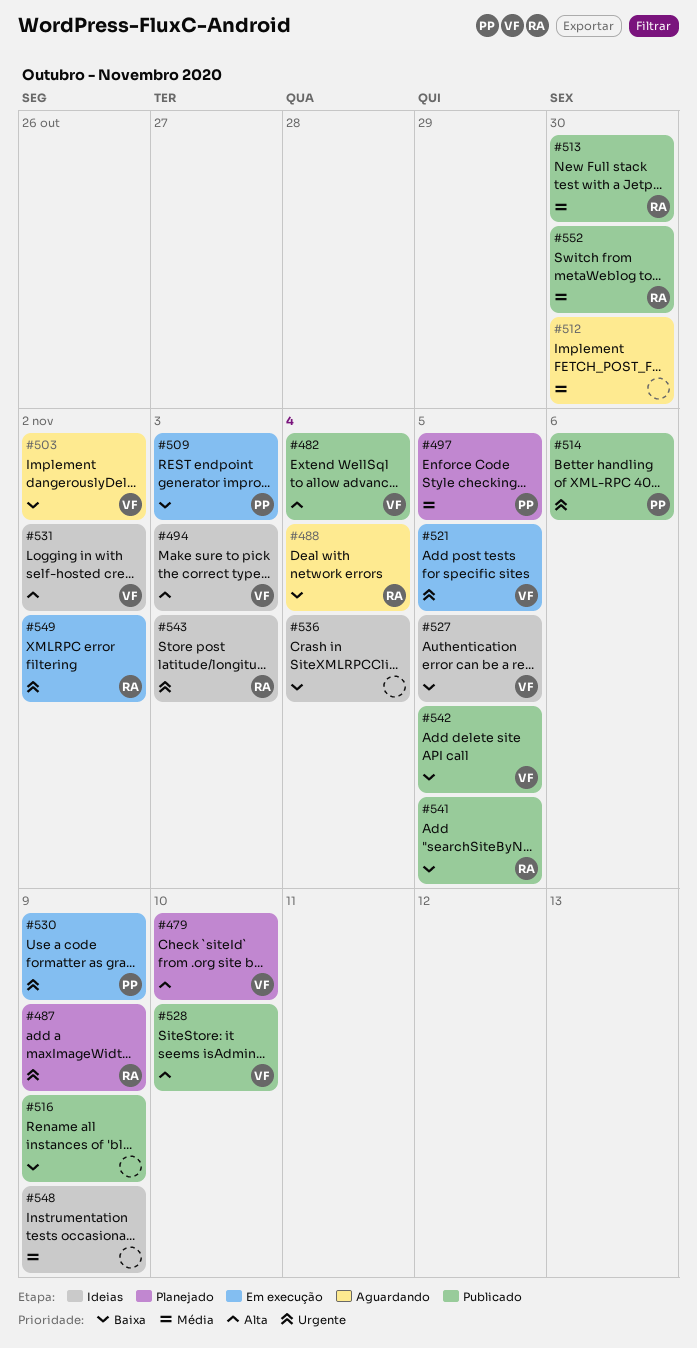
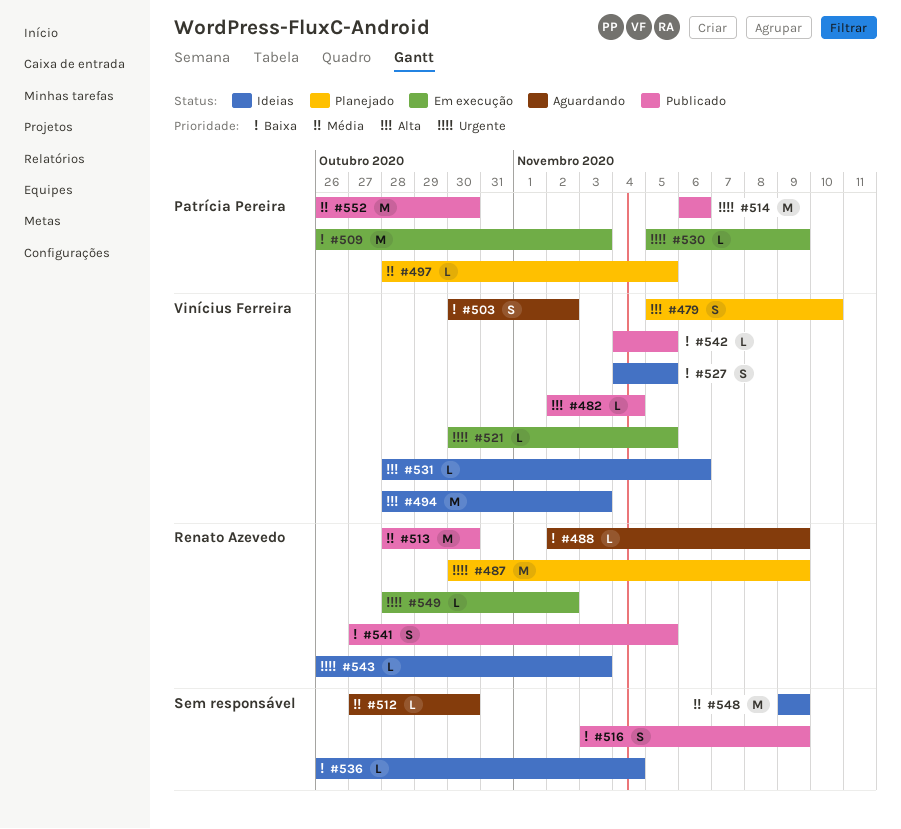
#488, due: Nov 4 -> Nov 9
#528: present -> none
#531, due: Nov 2 -> Nov 6
#552, owner: Renato Azevedo -> Patrícia Pereira

